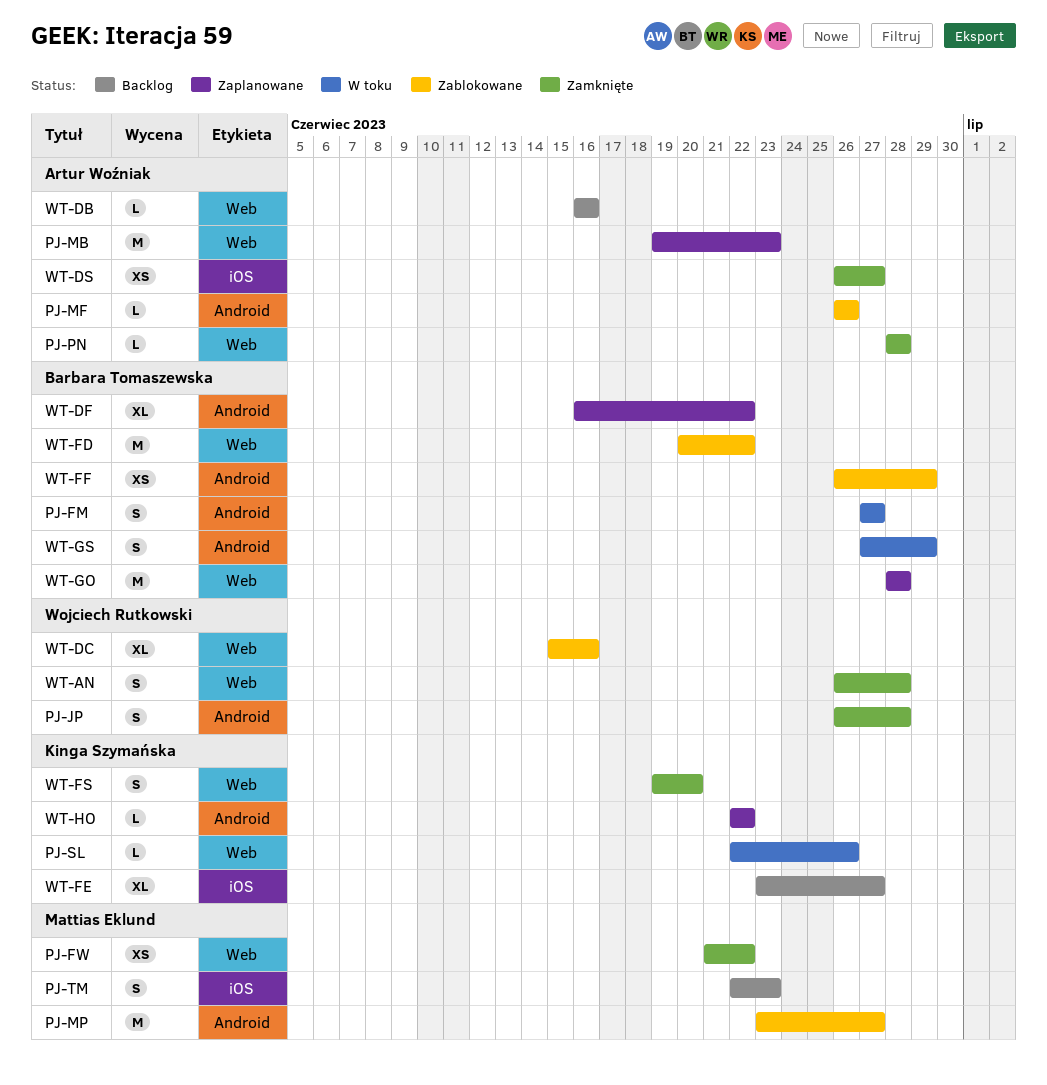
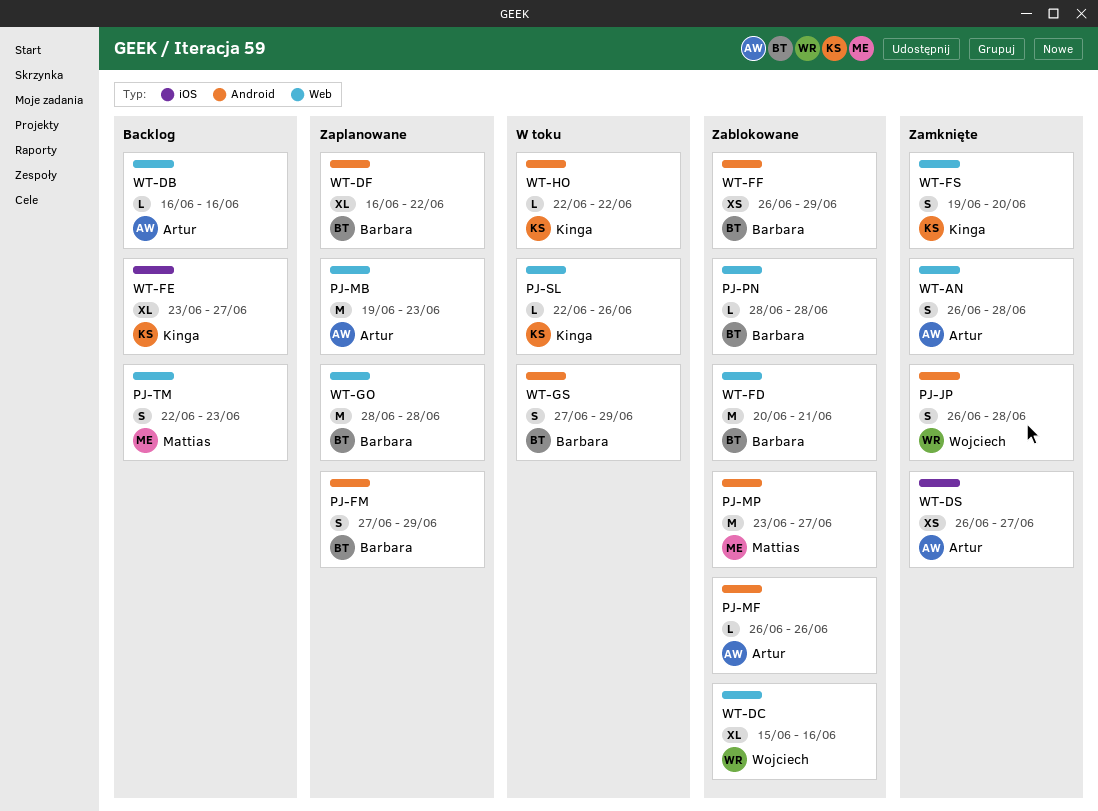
PJ-FM, status: W toku -> Zaplanowane
PJ-FM, due: Jun 27 -> Jun 29
PJ-FW: present -> none
PJ-PN, status: Zamknięte -> Zablokowane
PJ-PN, owner: Artur Woźniak -> Barbara Tomaszewska
PJ-TM, label: iOS -> Web
WT-AN, owner: Wojciech Rutkowski -> Artur Woźniak
WT-FD, due: Jun 22 -> Jun 21
WT-HO, status: Zaplanowane -> W toku

